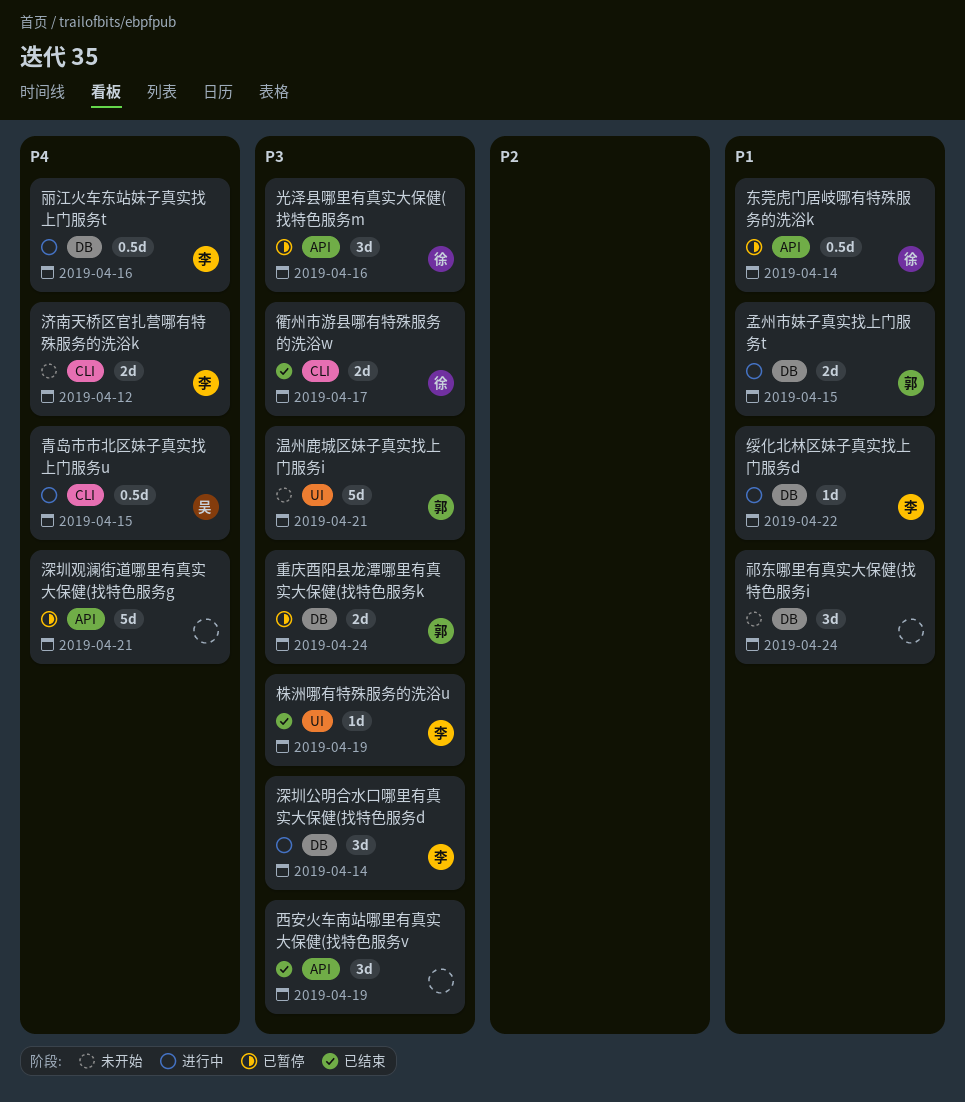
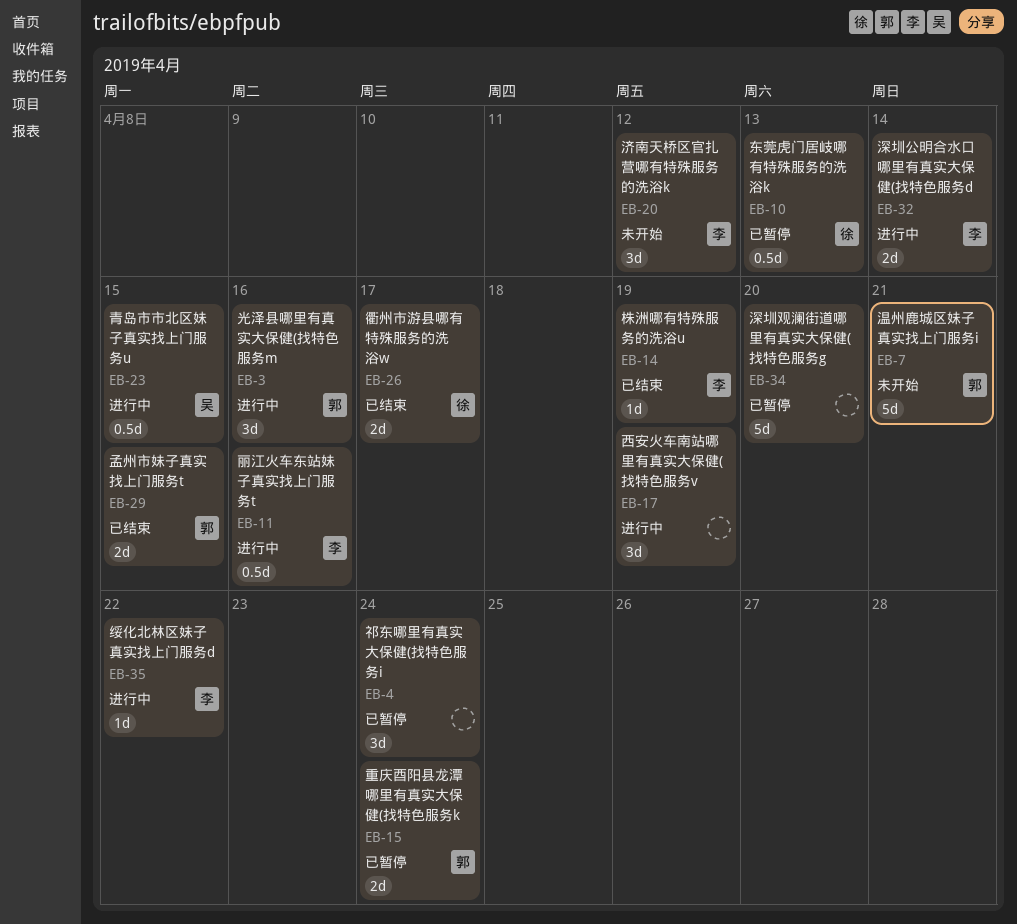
东莞虎门居岐哪有特殊服务的洗浴k, due: Apr 14 -> Apr 13
光泽县哪里有真实大保健(找特色服务m, status: 已暂停 -> 进行中
光泽县哪里有真实大保健(找特色服务m, owner: 徐 -> 郭
孟州市妹子真实找上门服务t, status: 进行中 -> 已结束
济南天桥区官扎营哪有特殊服务的洗浴k, estimate: 2d -> 3d
深圳公明合水口哪里有真实大保健(找特色服务d, estimate: 3d -> 2d
深圳观澜街道哪里有真实大保健(找特色服务g, due: Apr 21 -> Apr 20
祁东哪里有真实大保健(找特色服务i, status: 未开始 -> 已暂停
西安火车南站哪里有真实大保健(找特色服务v, status: 已结束 -> 进行中

